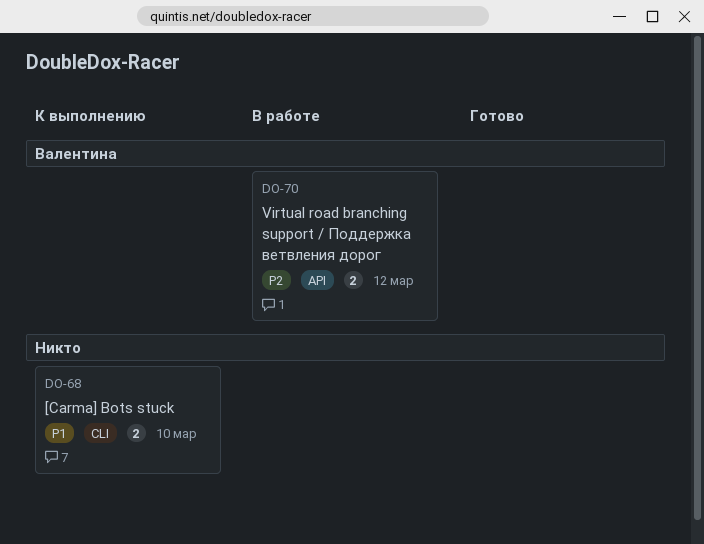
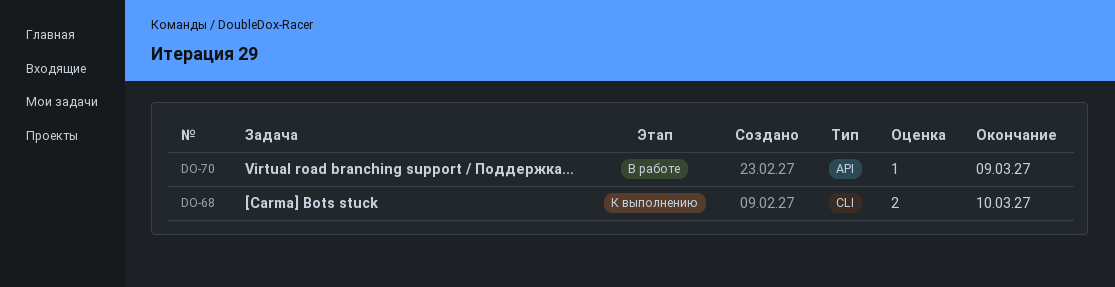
DO-70, estimate: 2 -> 1
DO-70, due: Mar 12 -> Mar 9

